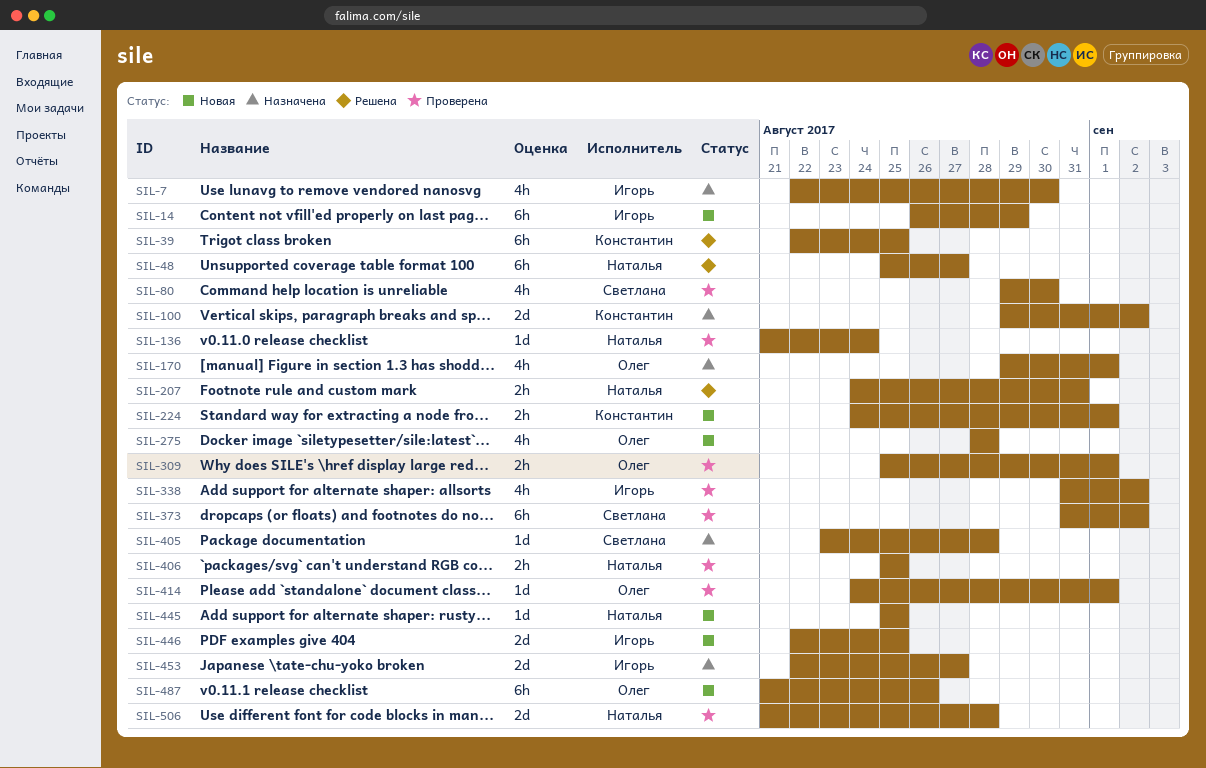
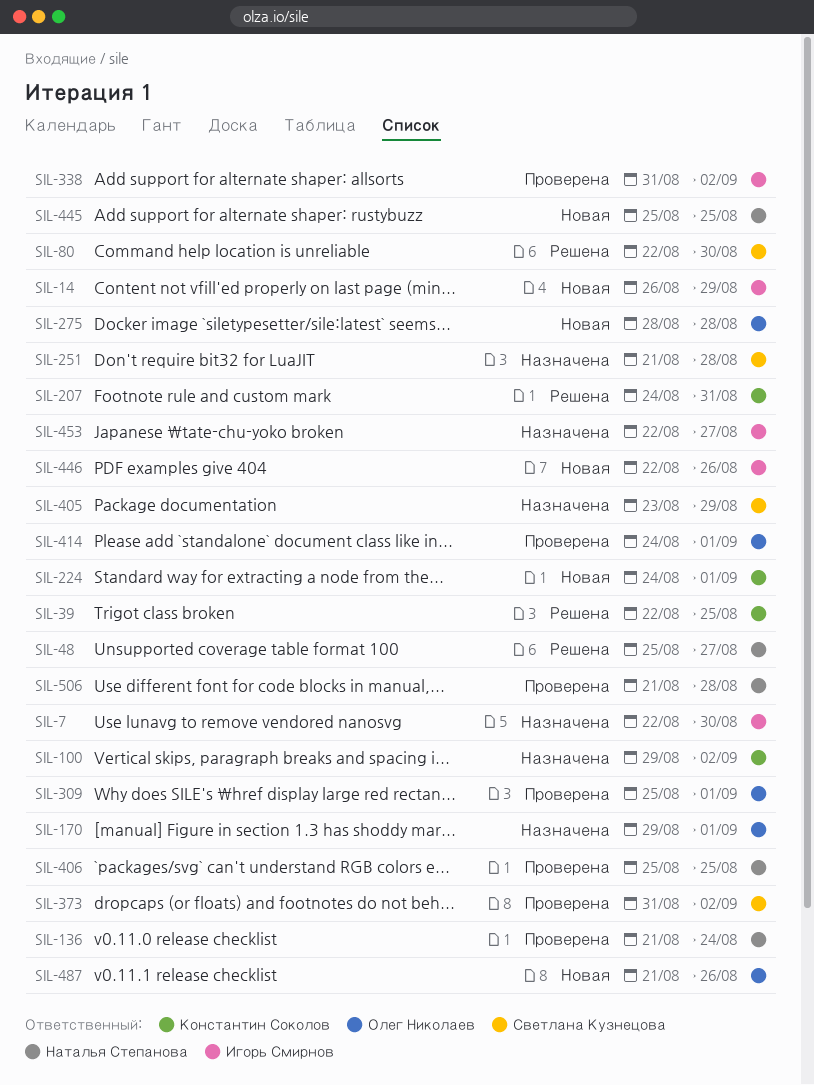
SIL-80, status: Проверена -> Решена
SIL-80, start: Aug 29 -> Aug 22
SIL-207, owner: Наталья Степанова -> Константин Соколов
SIL-251: none -> present
SIL-405, due: Aug 28 -> Aug 29
SIL-446, due: Aug 25 -> Aug 26

